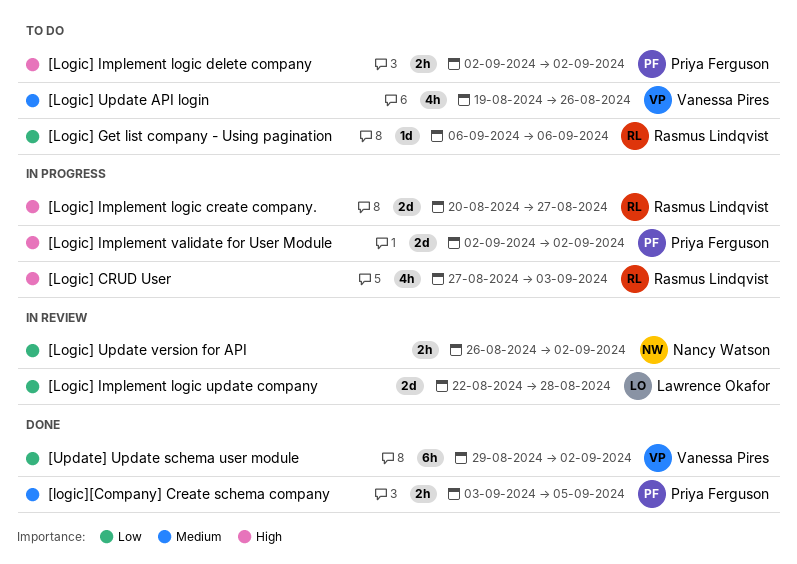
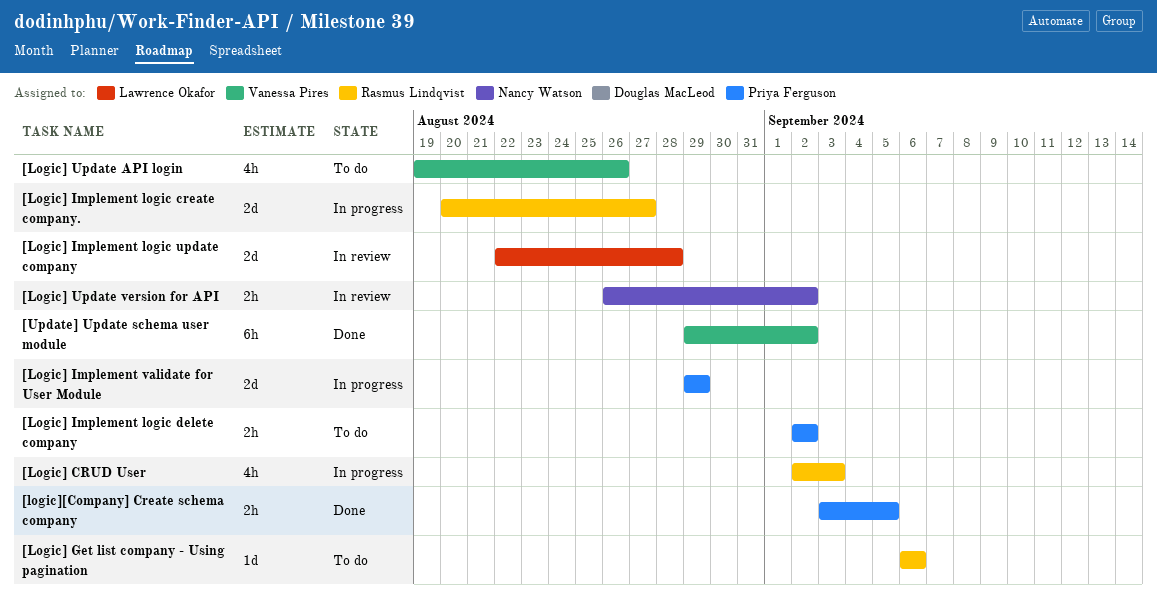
[Logic] CRUD User, start: Aug 27 -> Sep 2
[Logic] Implement validate for User Module, start: Sep 2 -> Aug 29
[Logic] Implement validate for User Module, due: Sep 2 -> Aug 29

